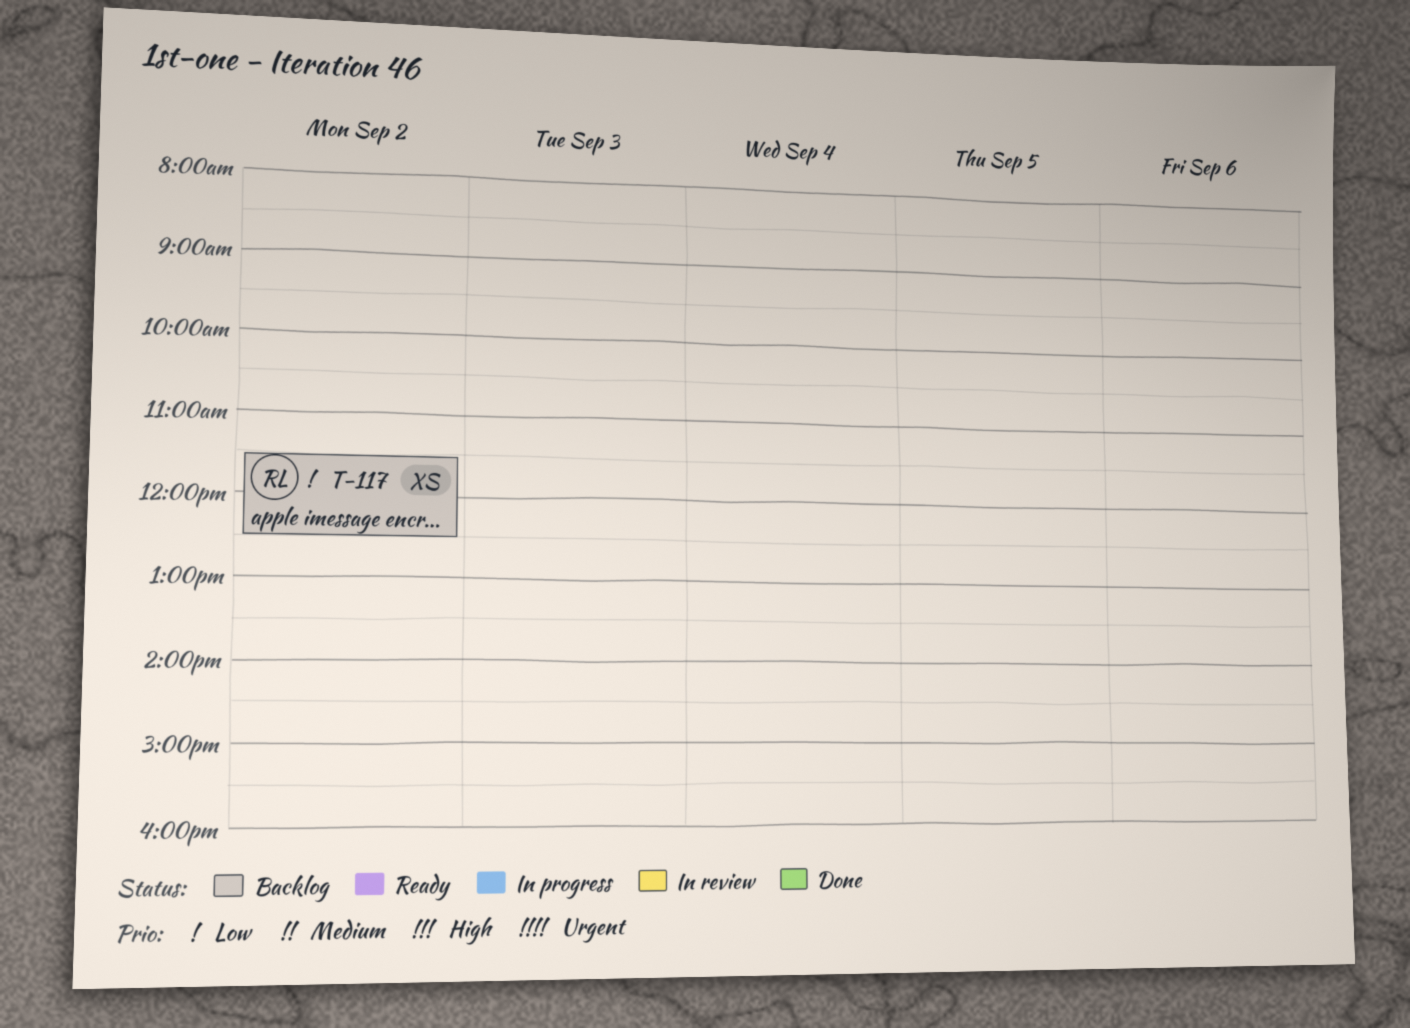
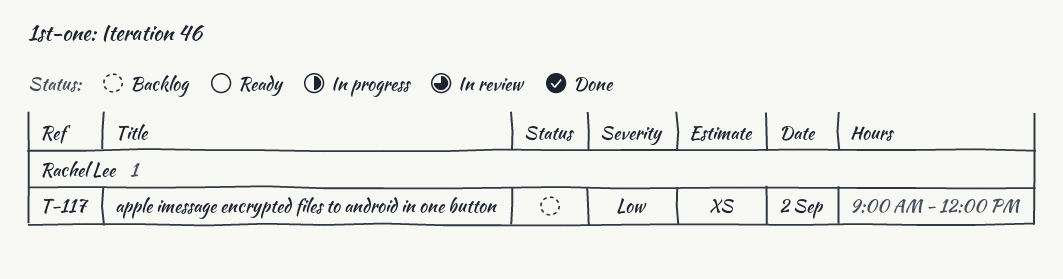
T-117, begins: 11:30 -> 09:00
T-117, ends: 12:30 -> 12:00

